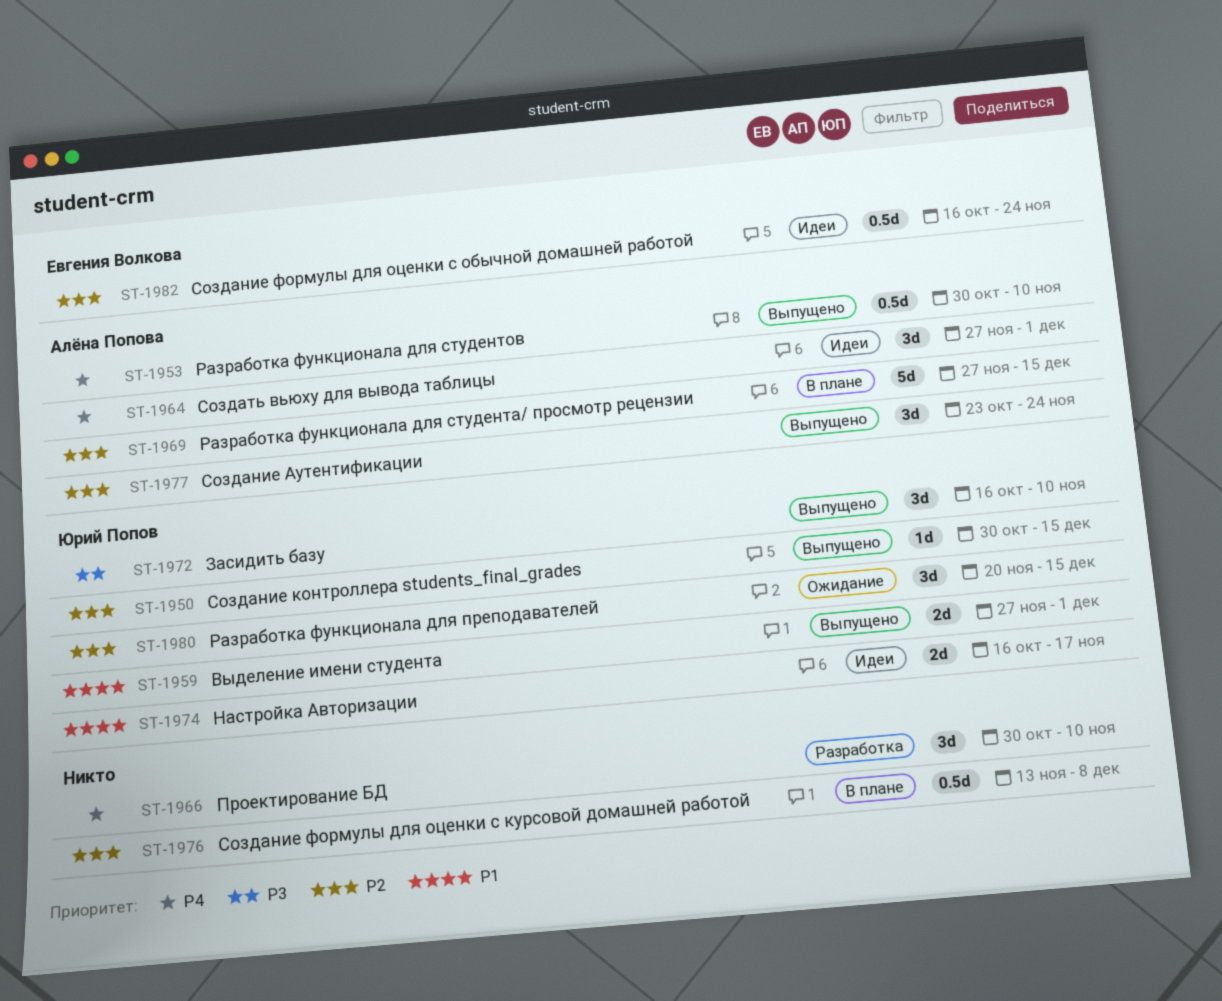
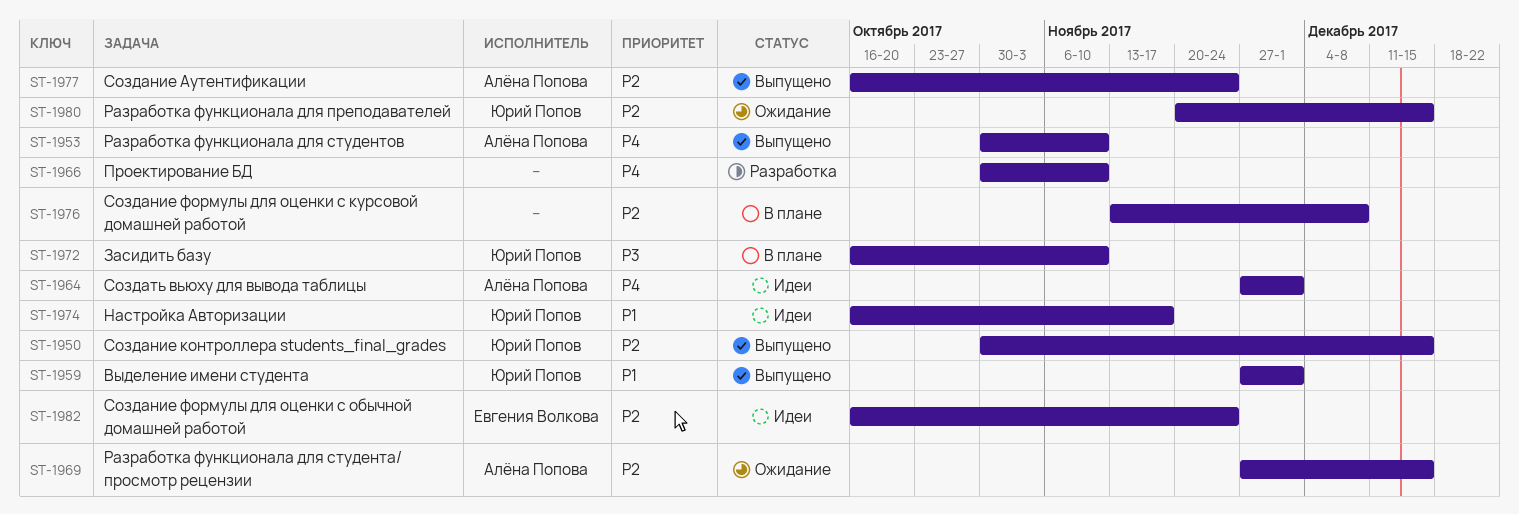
ST-1969, status: В плане -> Ожидание
ST-1972, status: Выпущено -> В плане
ST-1977, start: Oct 23 -> Oct 16

